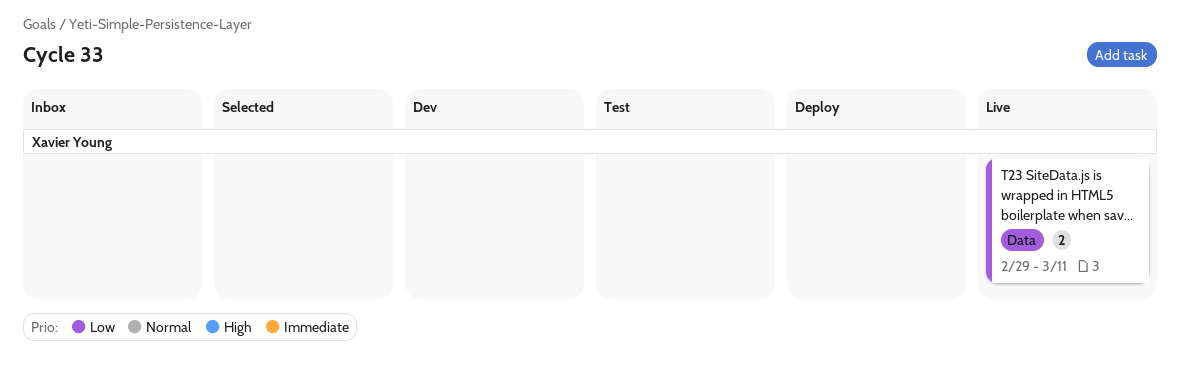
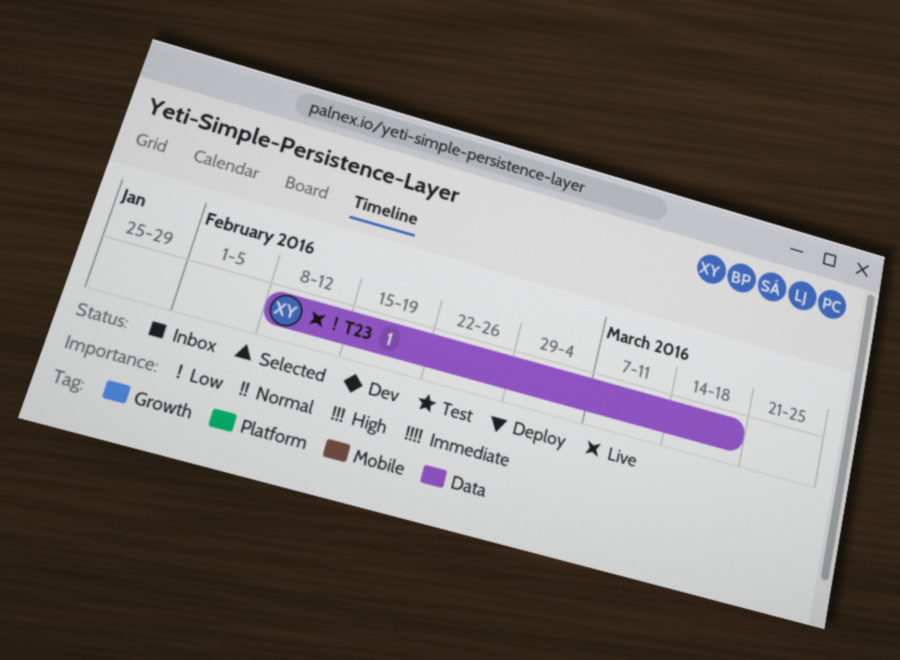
T23, estimate: 2 -> 1
T23, start: Feb 29 -> Feb 8
T23, due: Mar 11 -> Mar 18

